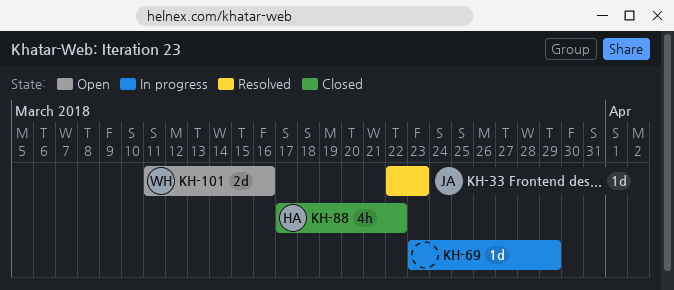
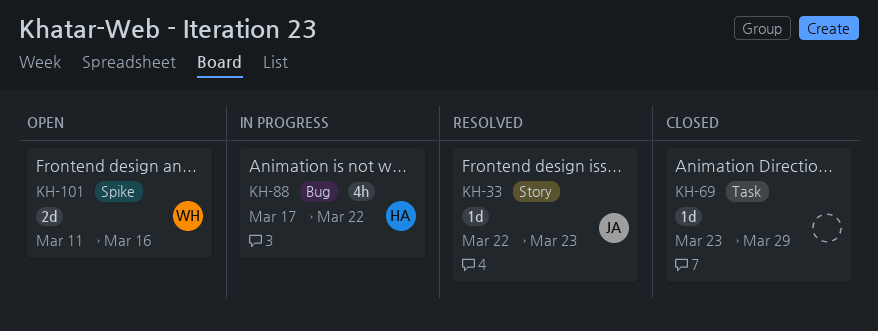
KH-69, status: In progress -> Closed
KH-88, status: Closed -> In progress

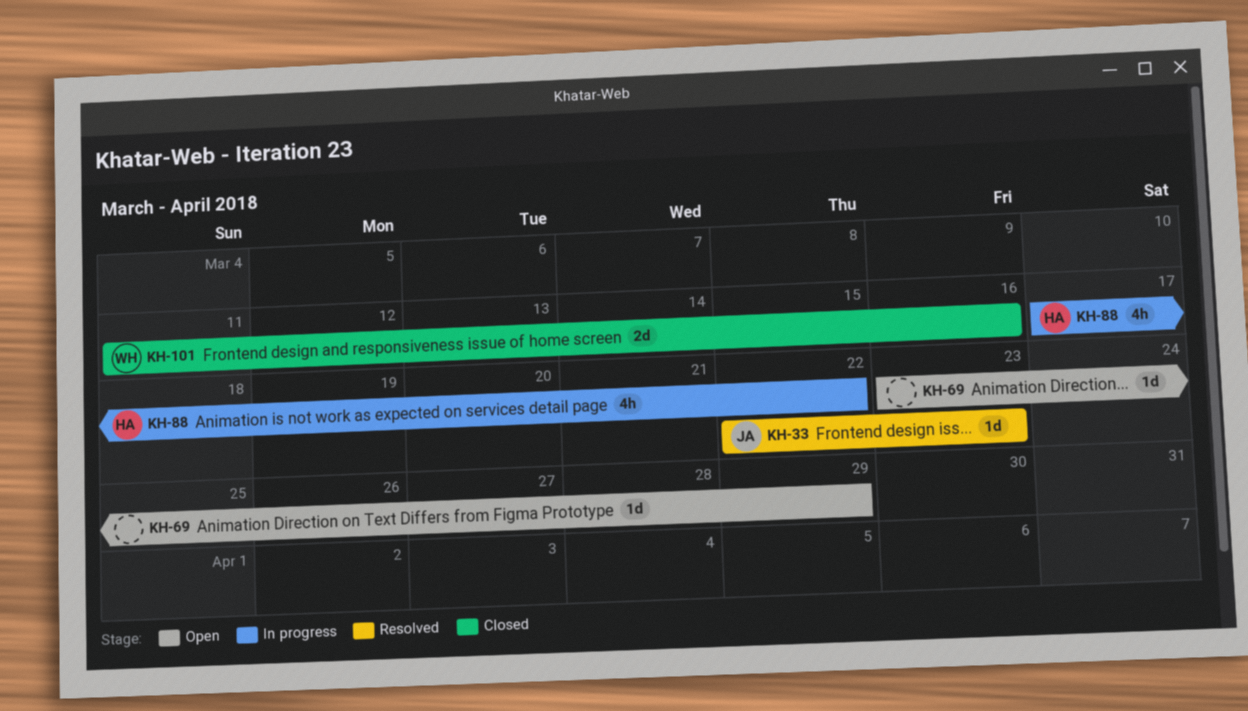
KH-69, status: Closed -> Open
KH-101, status: Open -> Closed

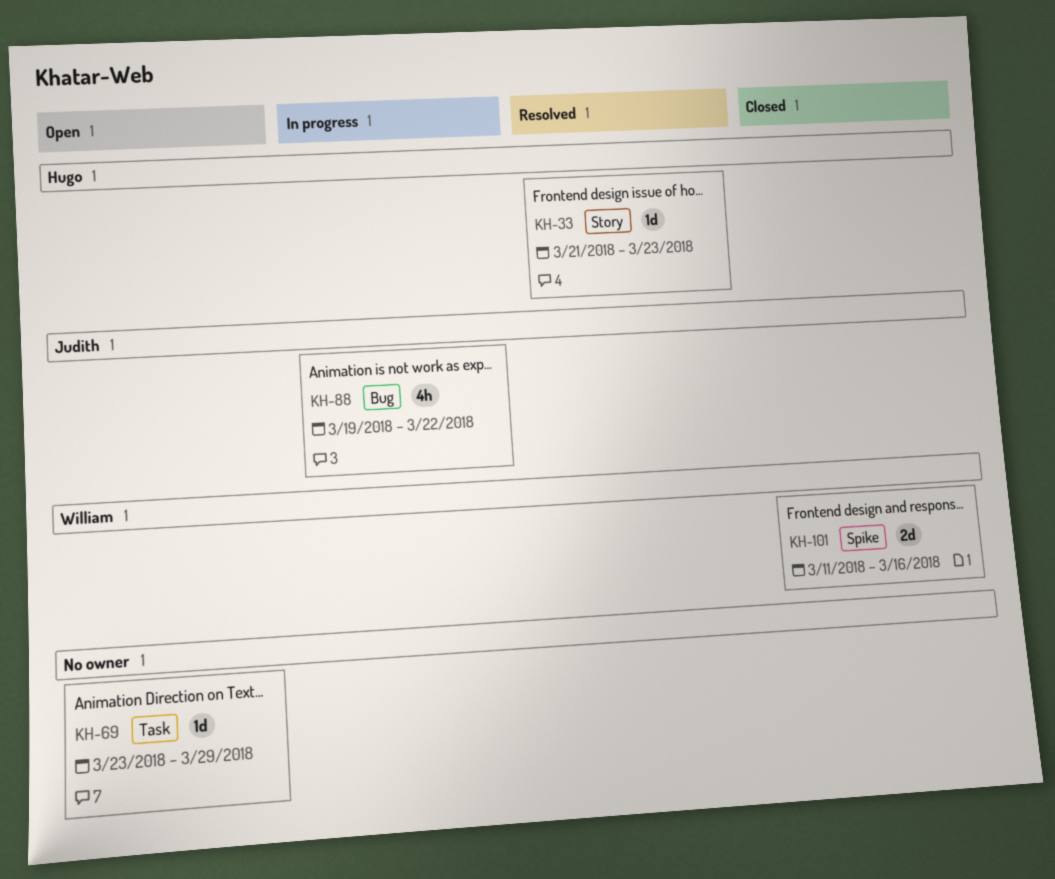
KH-33, owner: Judith -> Hugo
KH-33, start: Mar 22 -> Mar 21
KH-88, owner: Hugo -> Judith
KH-88, start: Mar 17 -> Mar 19

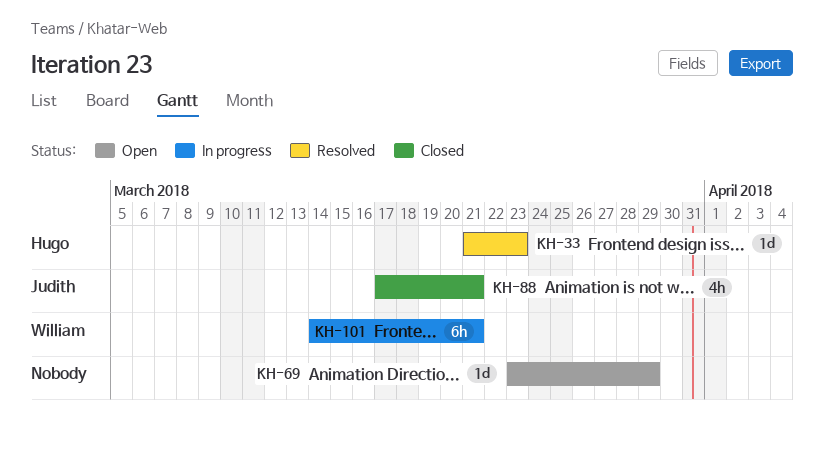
KH-88, status: In progress -> Closed
KH-88, start: Mar 19 -> Mar 17
KH-88, due: Mar 22 -> Mar 21
KH-101, status: Closed -> In progress
KH-101, estimate: 2d -> 6h
KH-101, start: Mar 11 -> Mar 14
KH-101, due: Mar 16 -> Mar 21

